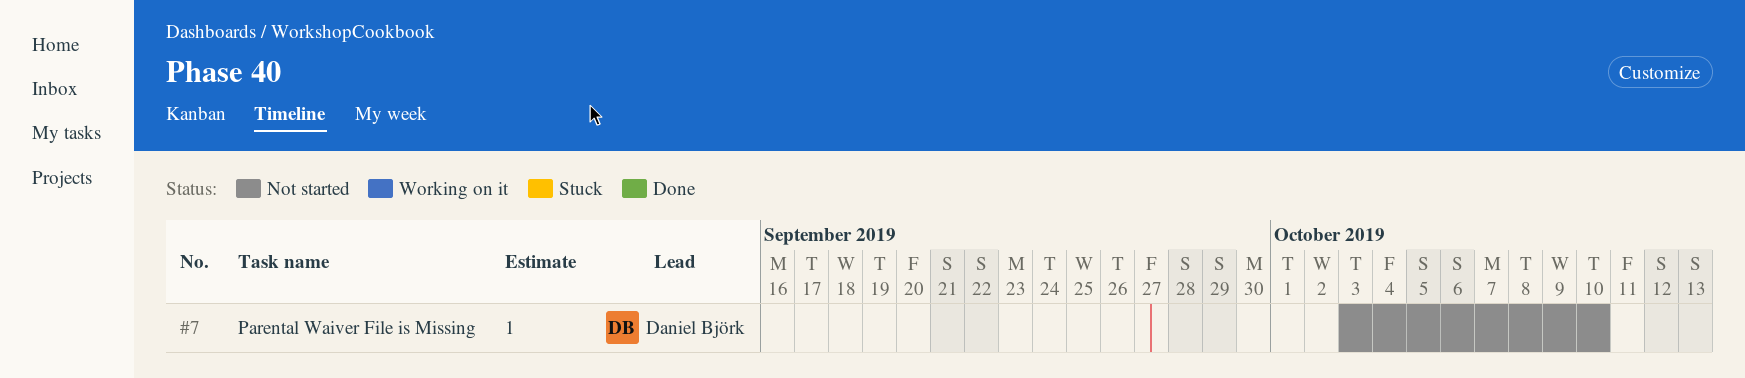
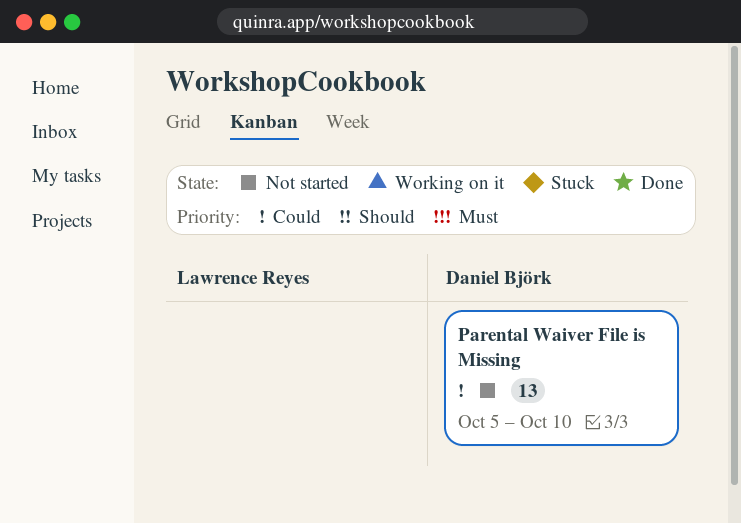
Parental Waiver File is Missing, estimate: 1 -> 13
Parental Waiver File is Missing, start: Oct 3 -> Oct 5

